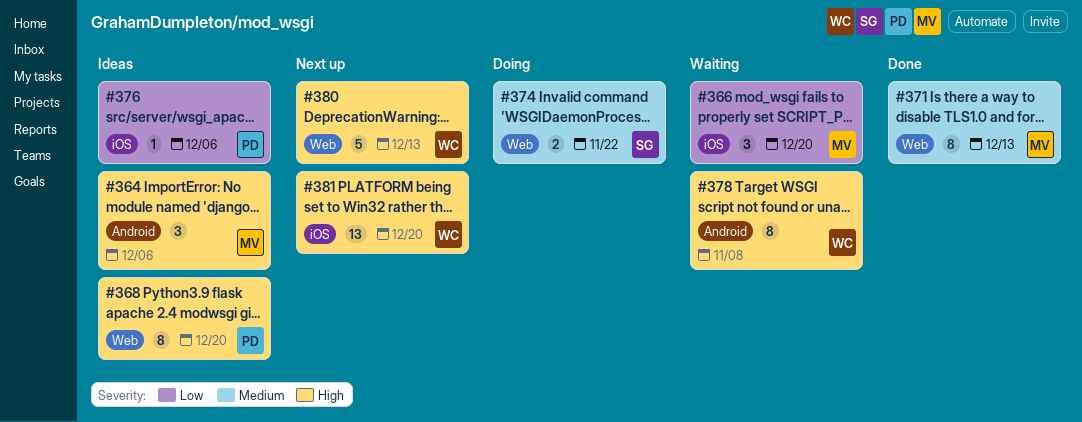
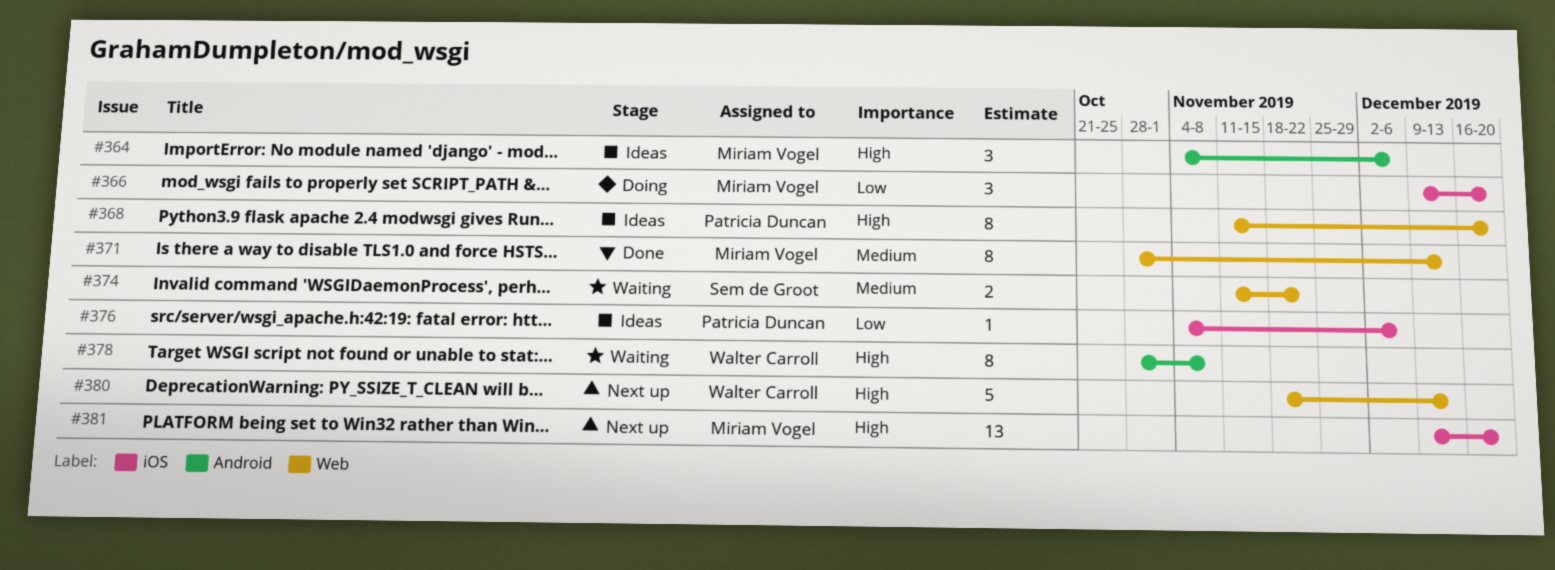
#366, status: Waiting -> Doing
#374, status: Doing -> Waiting
#381, owner: Walter Carroll -> Miriam Vogel

